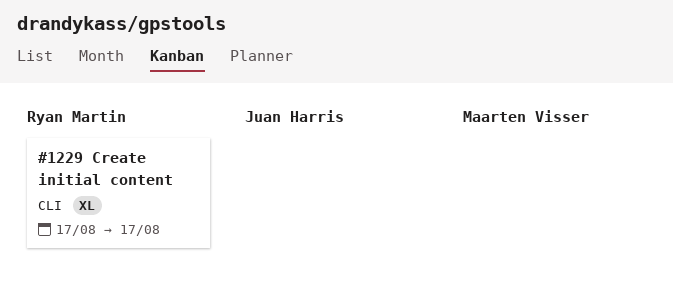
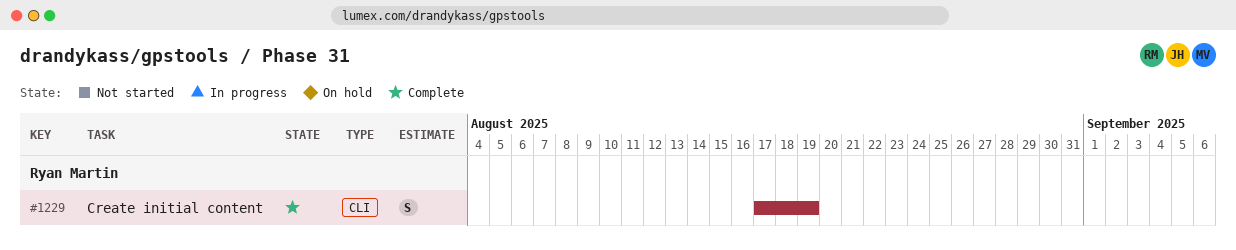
#1229, estimate: XL -> S
#1229, due: Aug 17 -> Aug 19

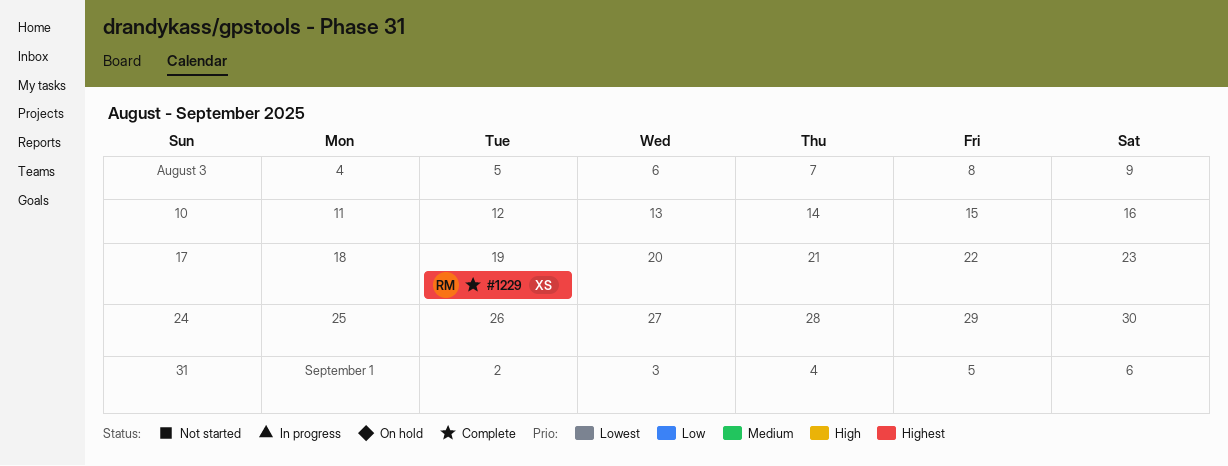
#1229, estimate: S -> XS
#1229, start: Aug 17 -> Aug 19

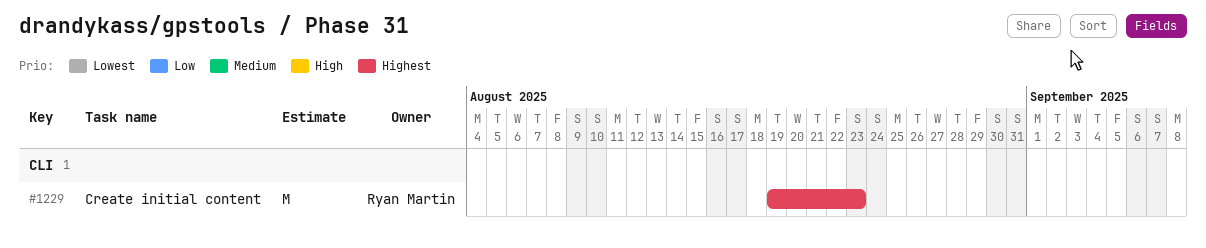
#1229, estimate: XS -> M
#1229, due: Aug 19 -> Aug 23

